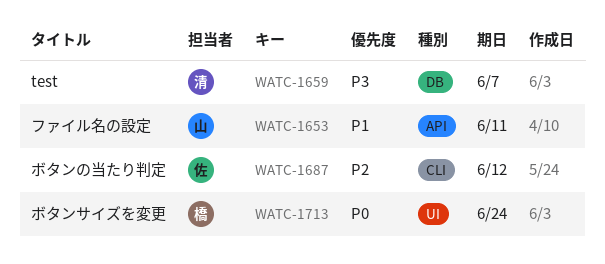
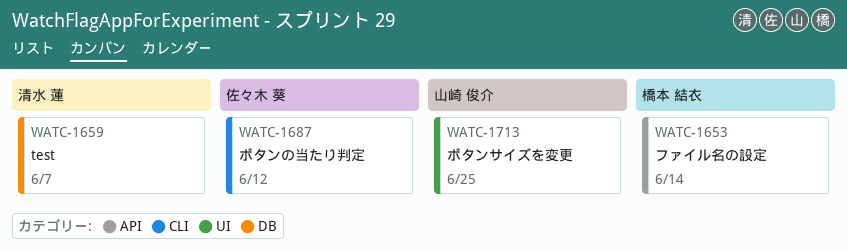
WATC-1653, owner: 山崎 俊介 -> 橋本 結衣
WATC-1653, due: Jun 11 -> Jun 14
WATC-1713, owner: 橋本 結衣 -> 山崎 俊介
WATC-1713, due: Jun 24 -> Jun 25

